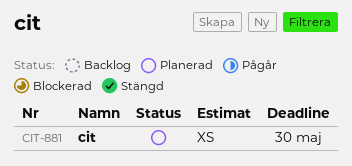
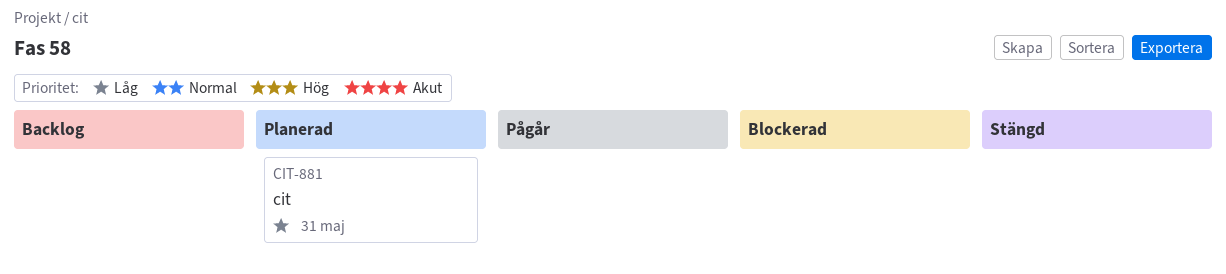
CIT-881, due: May 30 -> May 31

